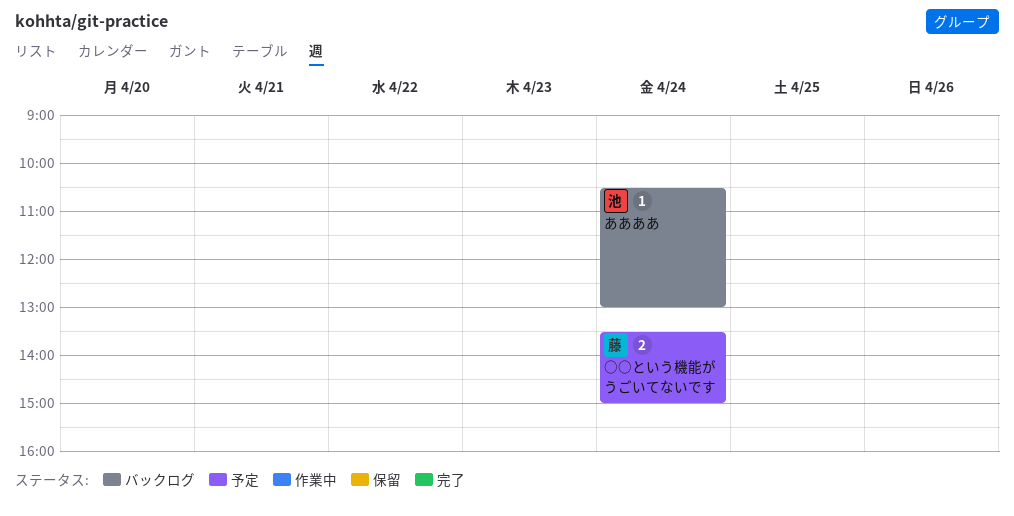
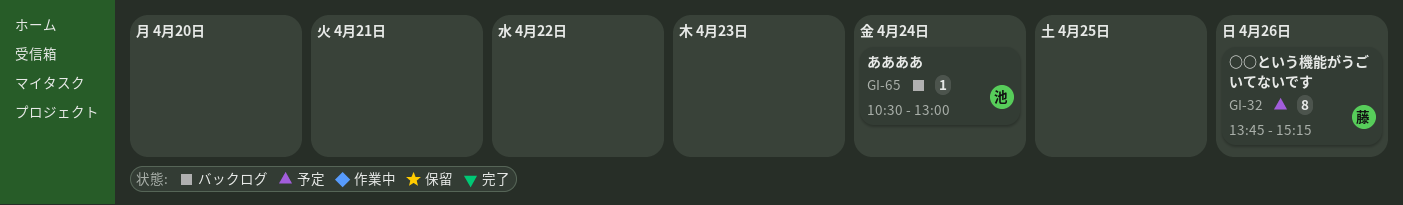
○○という機能がうごいてないです, estimate: 2 -> 8
○○という機能がうごいてないです, day: Apr 24 -> Apr 26
○○という機能がうごいてないです, begins: 13:30 -> 13:45
○○という機能がうごいてないです, ends: 15:00 -> 15:15

